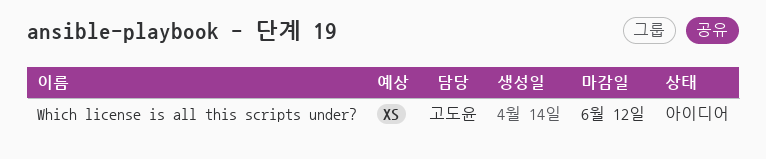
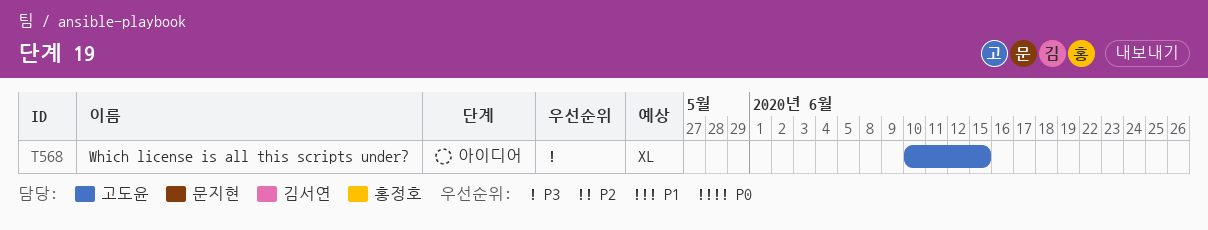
Which license is all this scripts under?, estimate: XS -> XL
Which license is all this scripts under?, due: Jun 12 -> Jun 15

